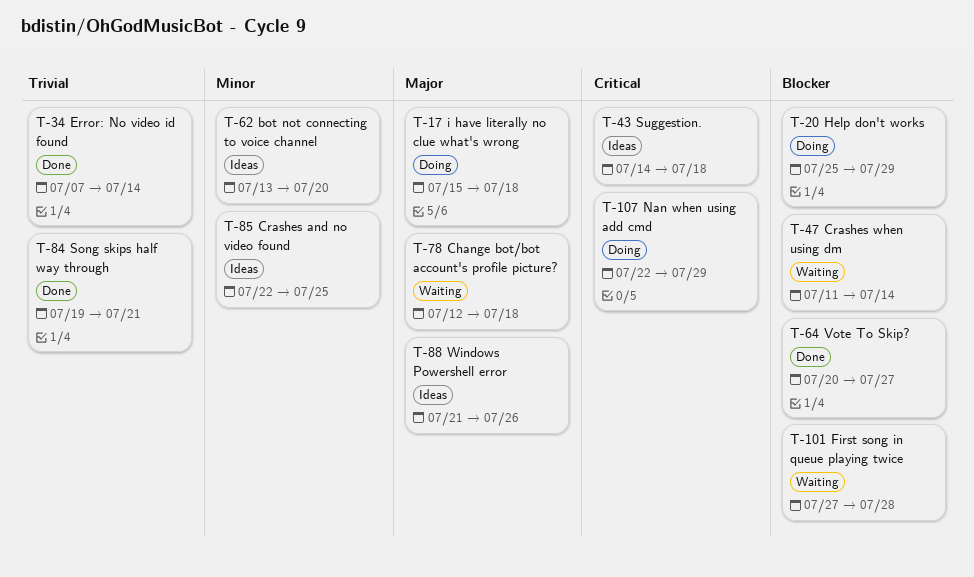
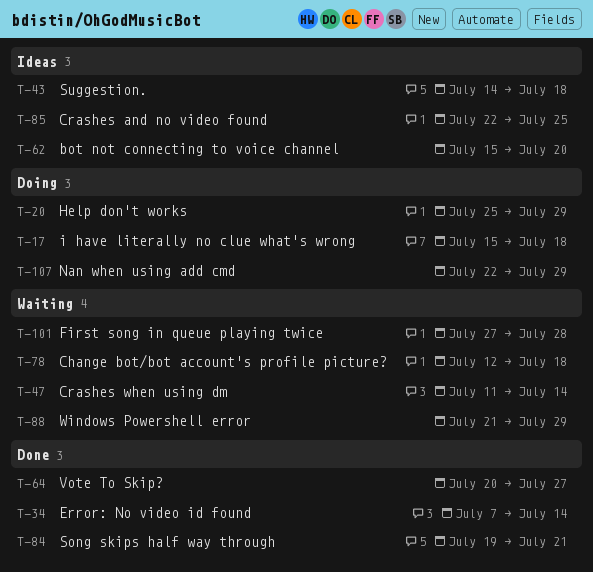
T-62, start: Jul 13 -> Jul 15
T-88, status: Ideas -> Waiting
T-88, due: Jul 26 -> Jul 29

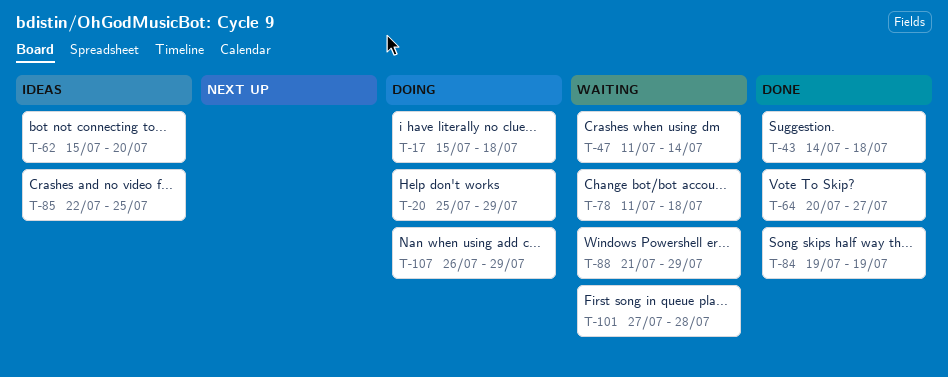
T-34: present -> none
T-43, status: Ideas -> Done
T-78, start: Jul 12 -> Jul 11
T-84, due: Jul 21 -> Jul 19
T-107, start: Jul 22 -> Jul 26

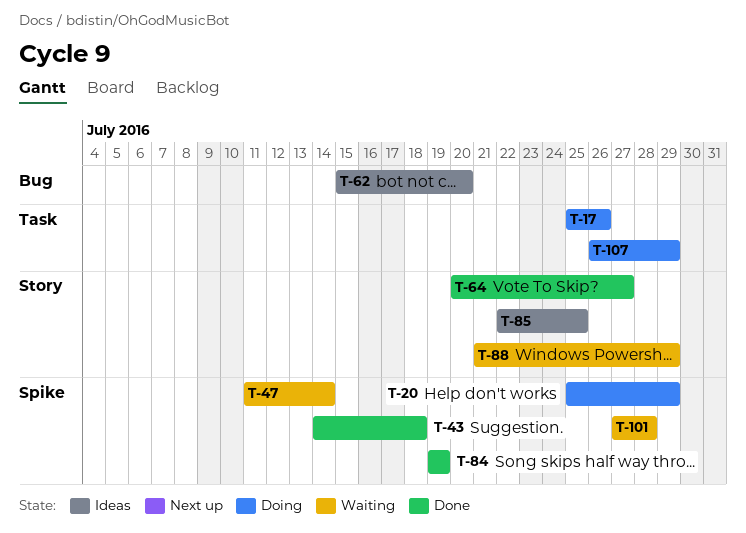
T-17, start: Jul 15 -> Jul 25
T-17, due: Jul 18 -> Jul 26
T-78: present -> none

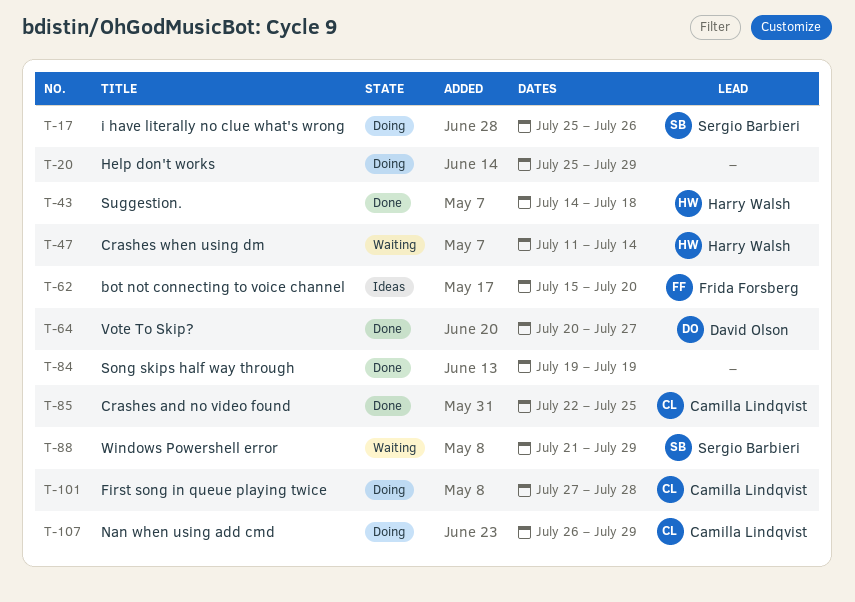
T-85, status: Ideas -> Done
T-101, status: Waiting -> Doing

